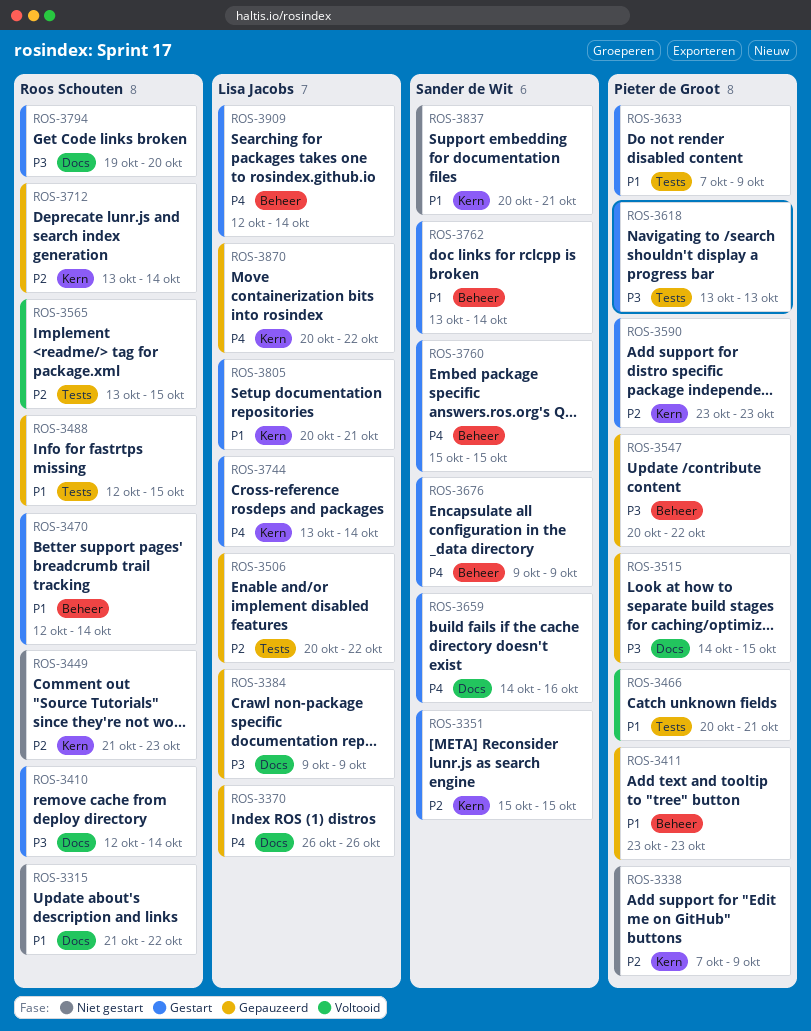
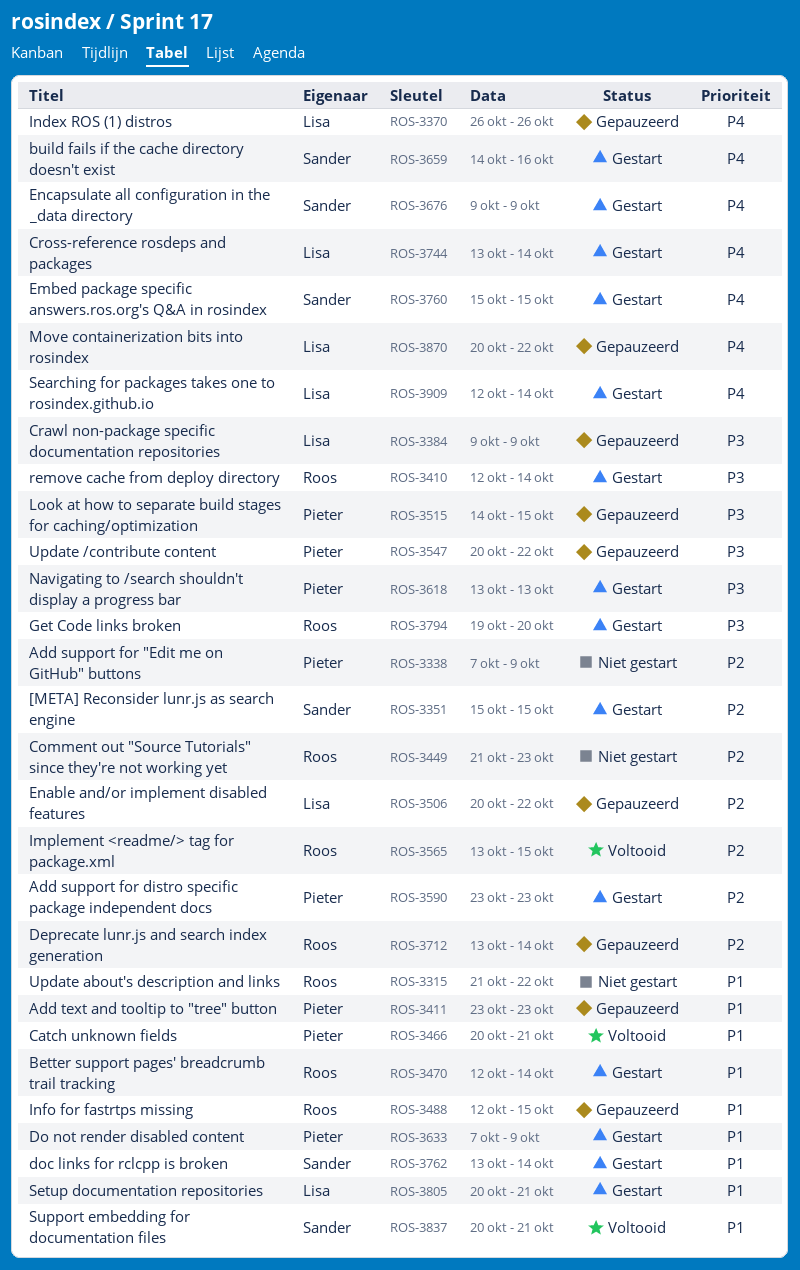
ROS-3837, status: Niet gestart -> Voltooid

